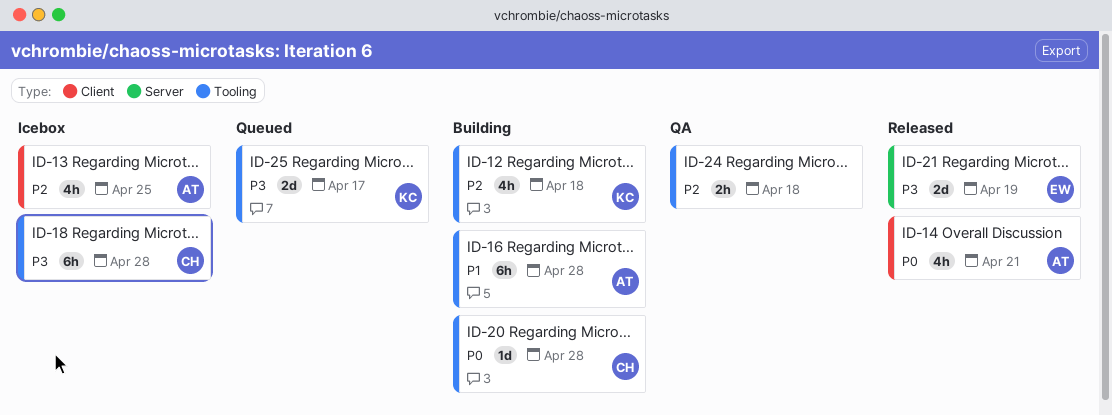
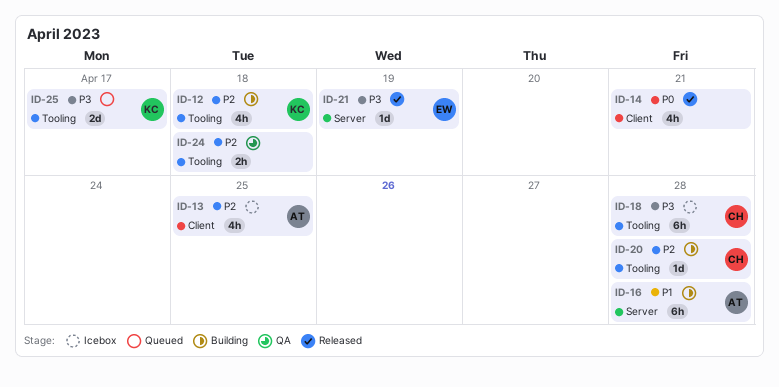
ID-14, owner: AT -> none
ID-16, label: Tooling -> Server
ID-20, priority: P0 -> P2
ID-21, estimate: 2d -> 1d

